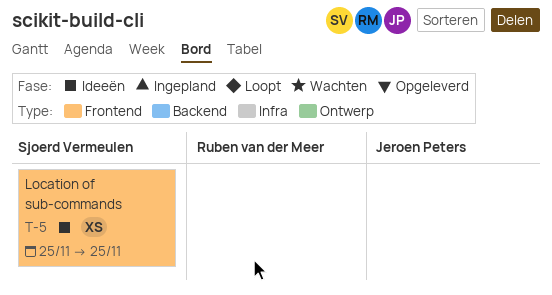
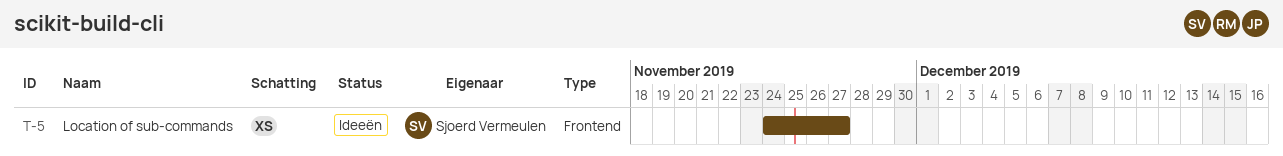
T-5, start: Nov 25 -> Nov 24
T-5, due: Nov 25 -> Nov 27

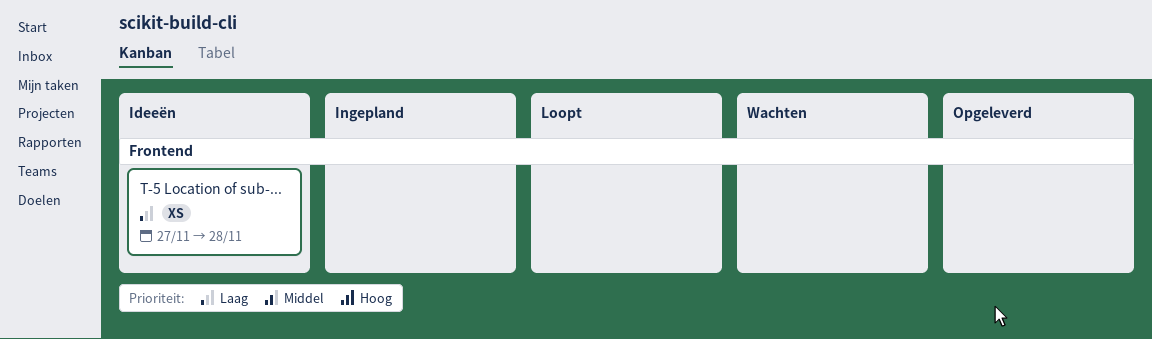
T-5, start: Nov 24 -> Nov 27
T-5, due: Nov 27 -> Nov 28

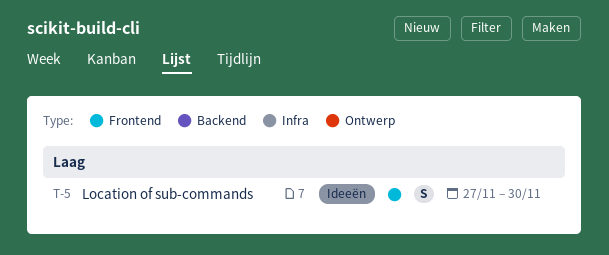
T-5, estimate: XS -> S
T-5, due: Nov 28 -> Nov 30

